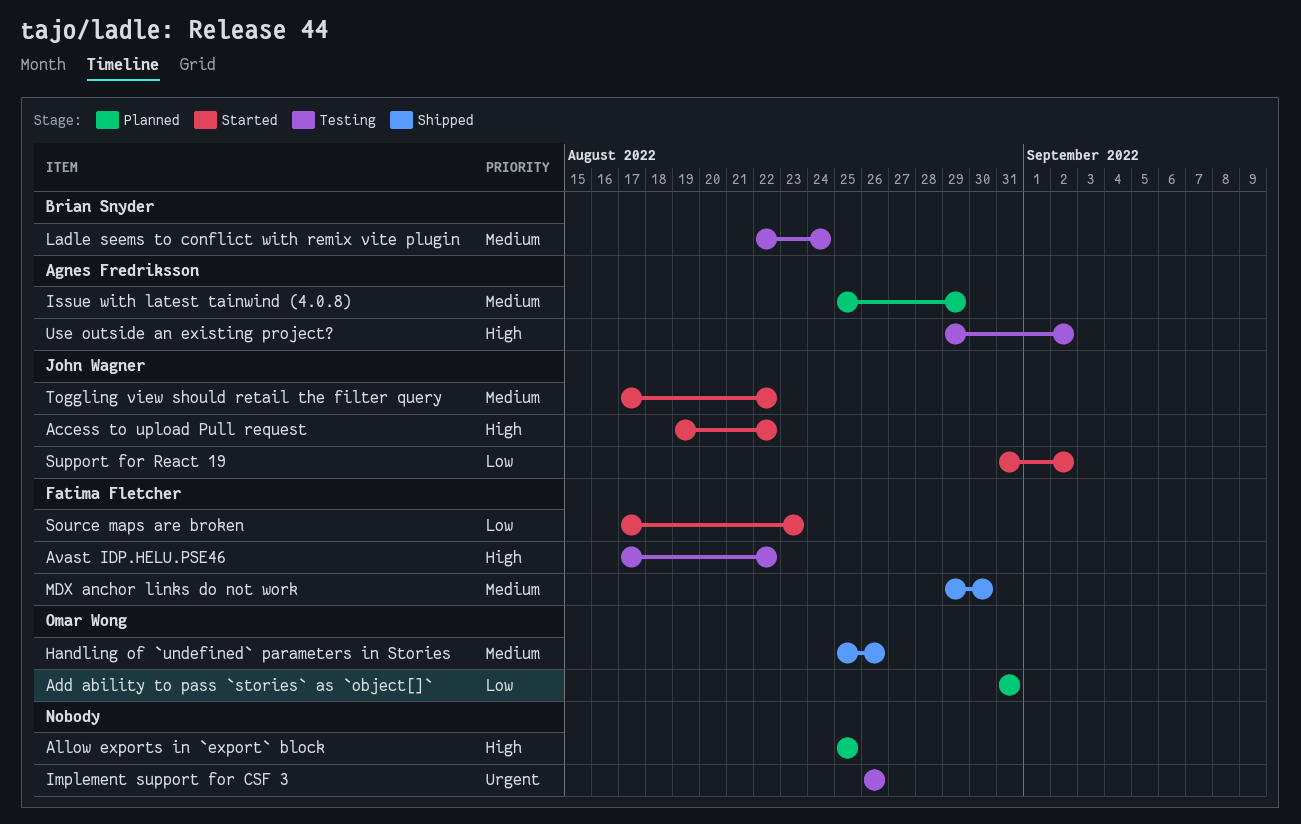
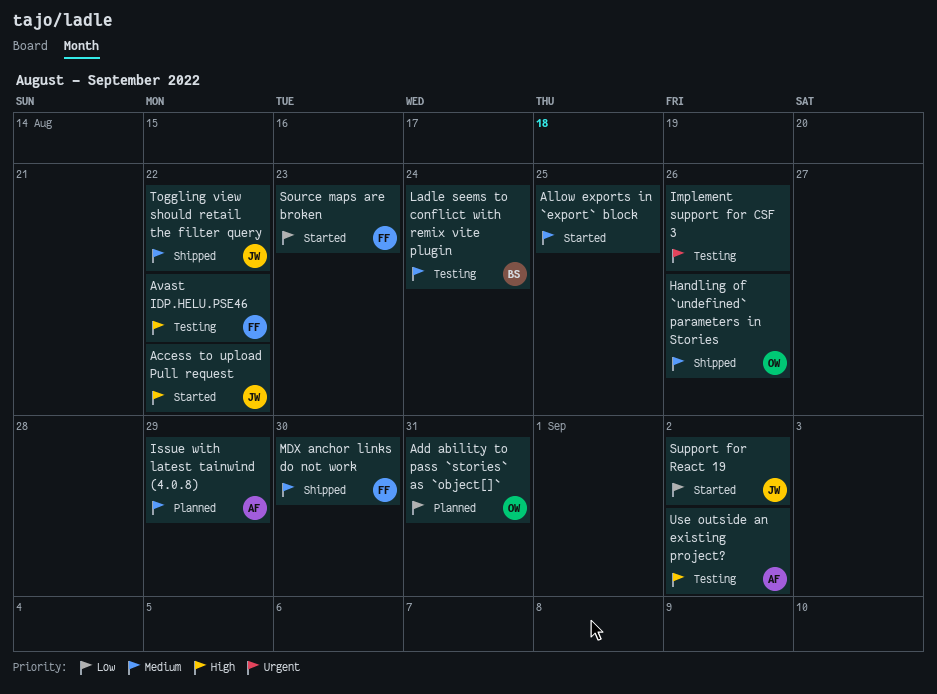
Allow exports in `export` block, status: Planned -> Started
Allow exports in `export` block, priority: High -> Medium
Toggling view should retail the filter query, status: Started -> Shipped

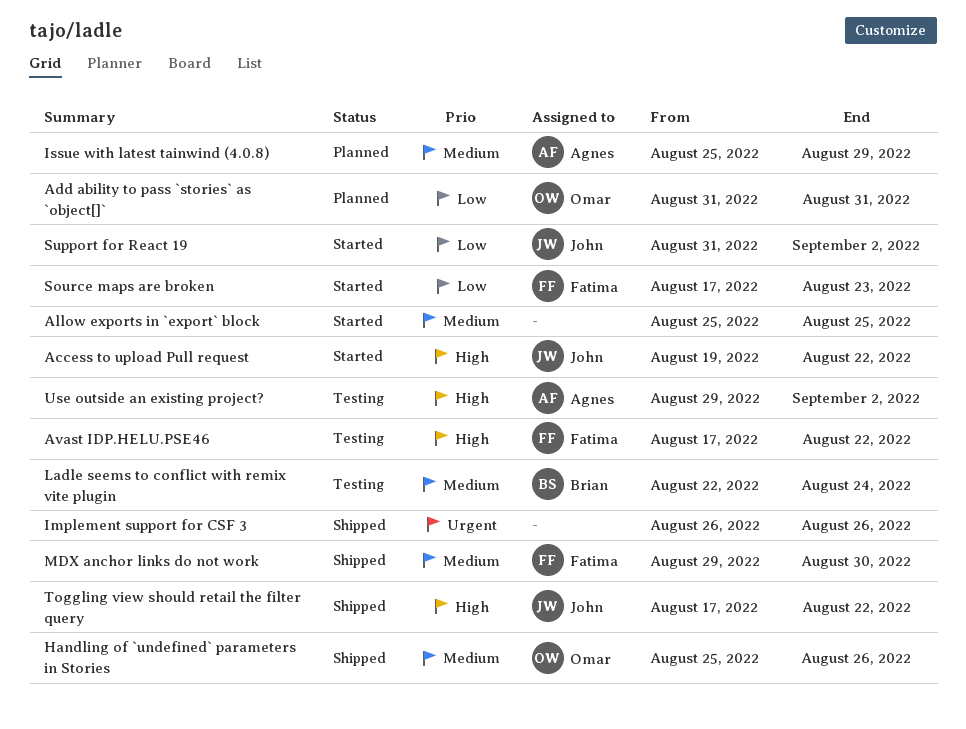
Implement support for CSF 3, status: Testing -> Shipped
Toggling view should retail the filter query, priority: Medium -> High

